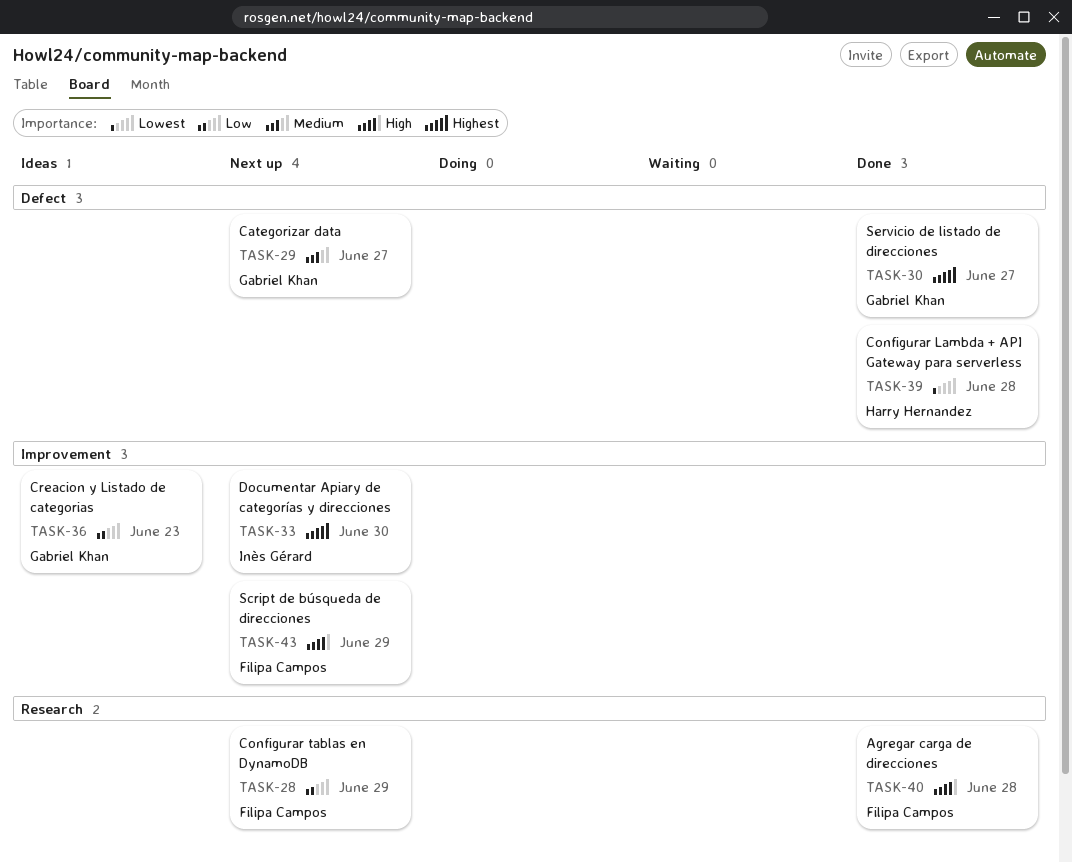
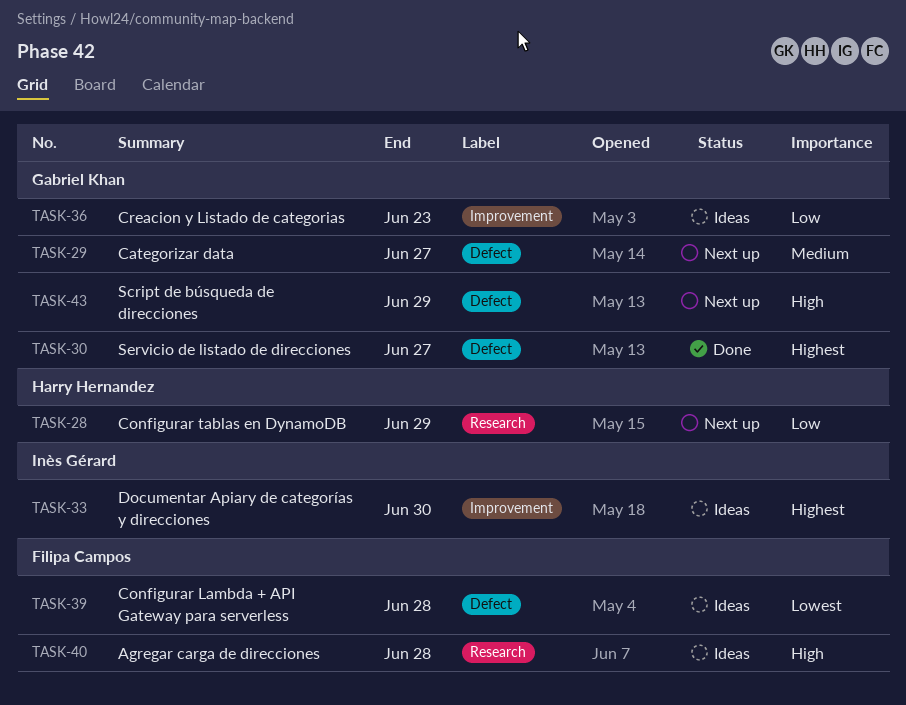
TASK-28, owner: Filipa Campos -> Harry Hernandez
TASK-33, status: Next up -> Ideas
TASK-39, status: Done -> Ideas
TASK-39, owner: Harry Hernandez -> Filipa Campos
TASK-40, status: Done -> Ideas
TASK-43, owner: Filipa Campos -> Gabriel Khan
TASK-43, label: Improvement -> Defect

